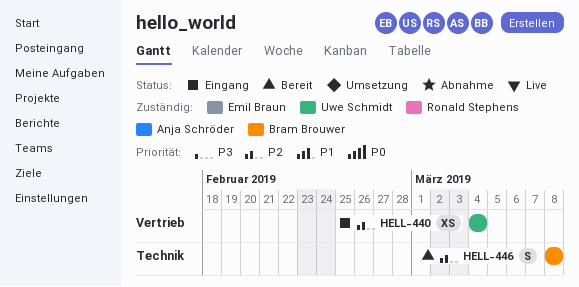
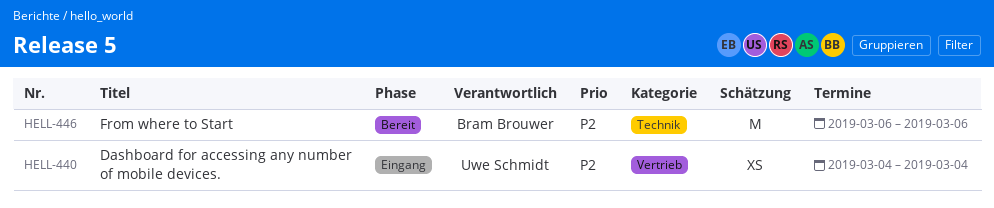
HELL-446, estimate: S -> M
HELL-446, start: Mar 8 -> Mar 6
HELL-446, due: Mar 8 -> Mar 6

